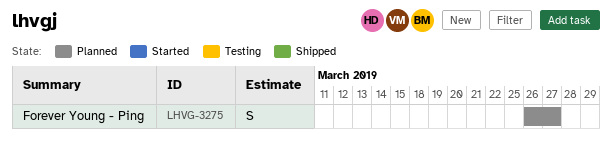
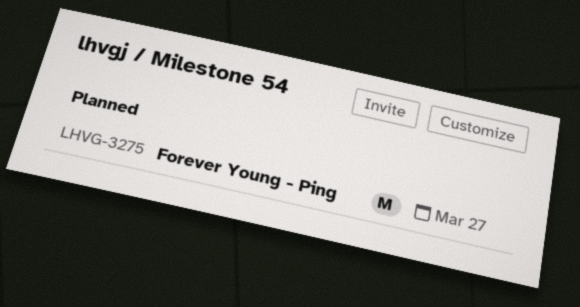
LHVG-3275, estimate: S -> M

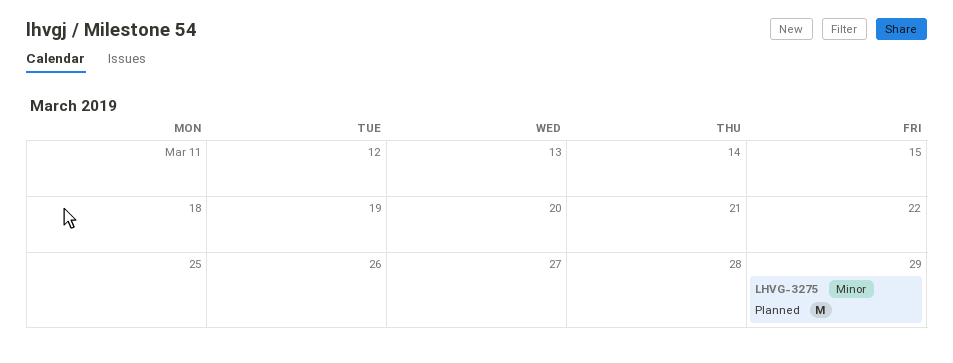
LHVG-3275, due: Mar 27 -> Mar 29

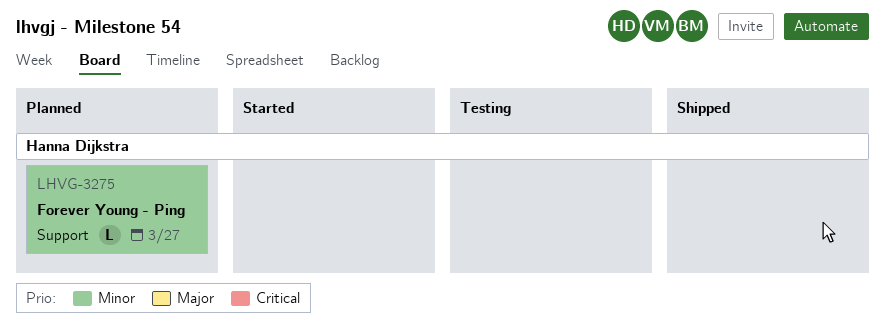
LHVG-3275, estimate: M -> L
LHVG-3275, due: Mar 29 -> Mar 27

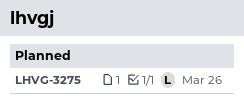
LHVG-3275, due: Mar 27 -> Mar 26

